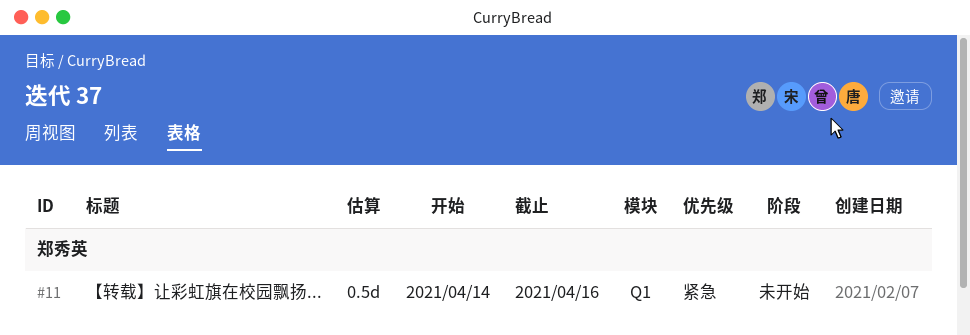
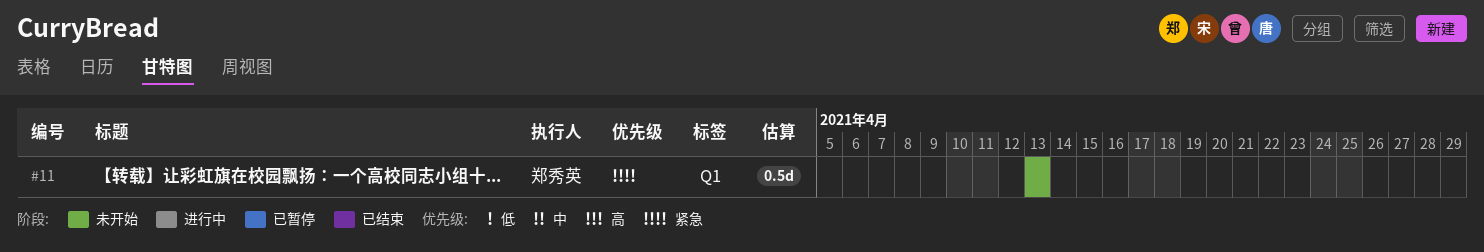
#11, start: Apr 14 -> Apr 13
#11, due: Apr 16 -> Apr 13

